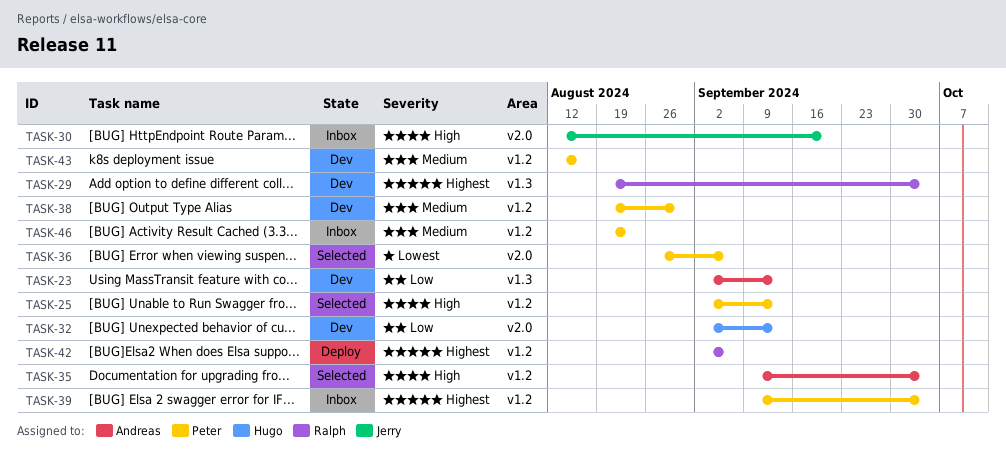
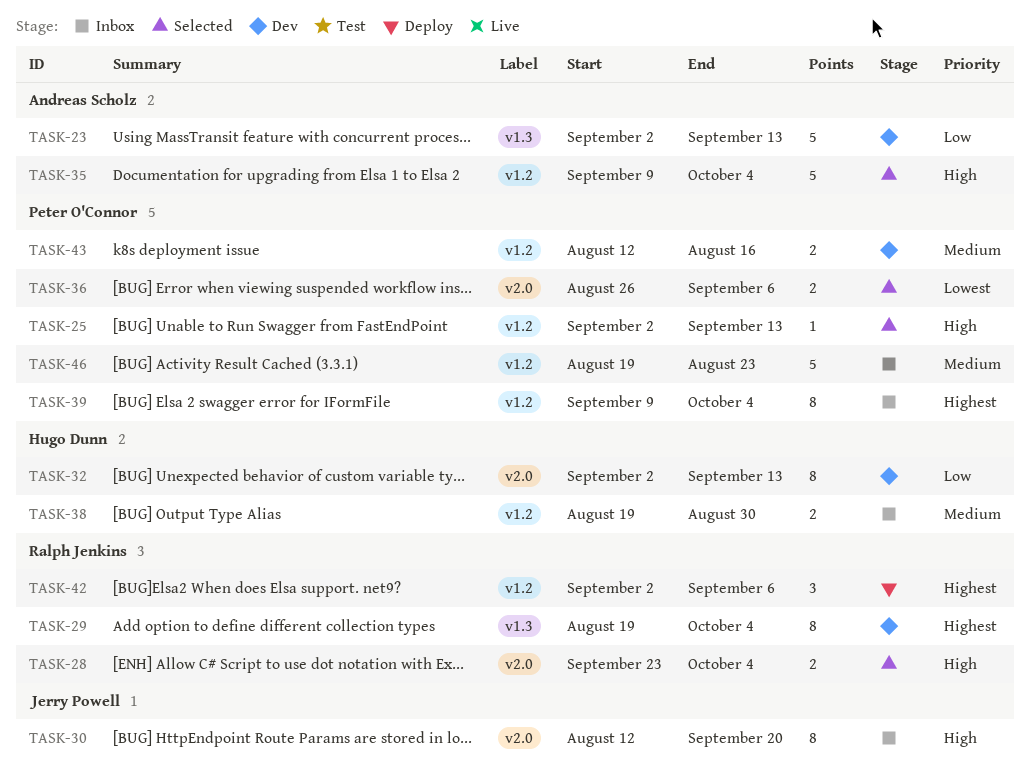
TASK-28: none -> present
TASK-38, status: Dev -> Inbox
TASK-38, owner: Peter O'Connor -> Hugo Dunn

